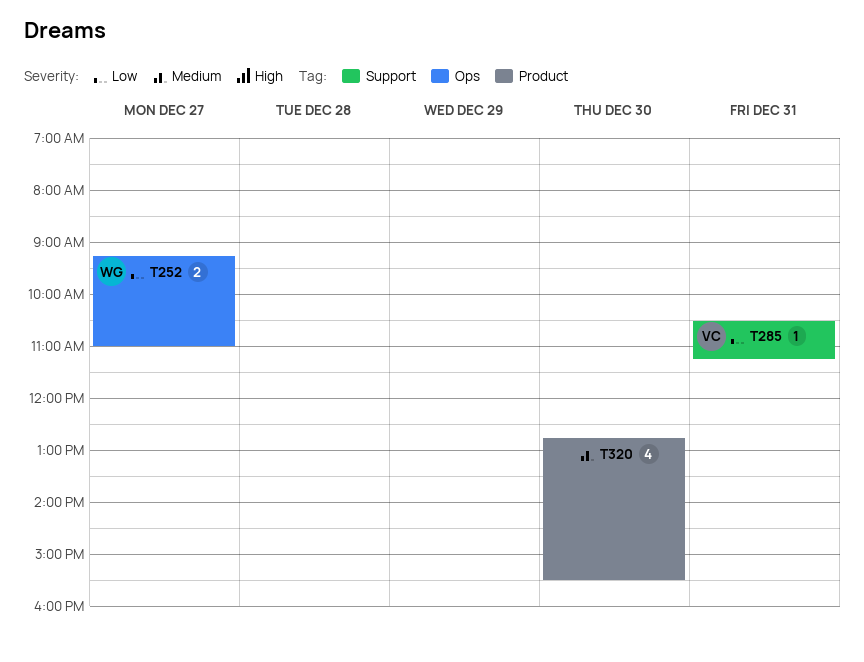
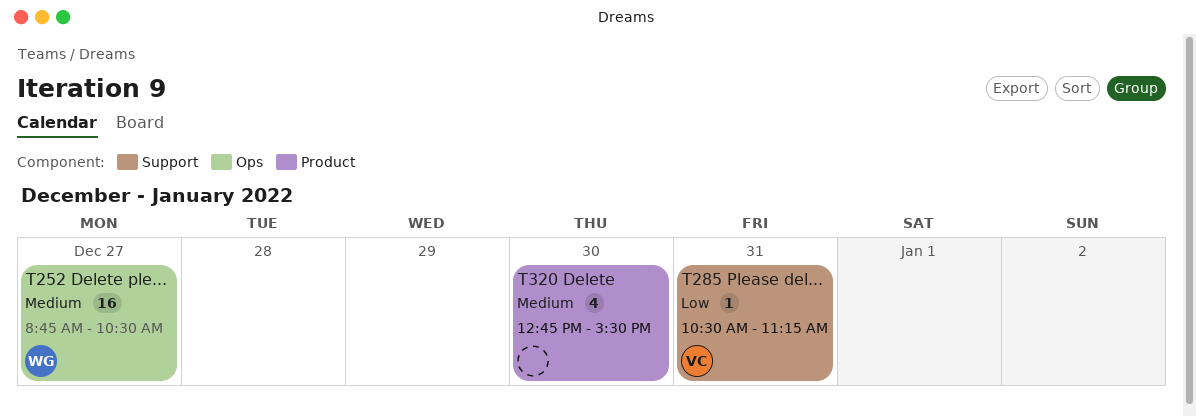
T252, priority: Low -> Medium
T252, estimate: 2 -> 16
T252, begins: 09:15 -> 08:45
T252, ends: 11:00 -> 10:30

